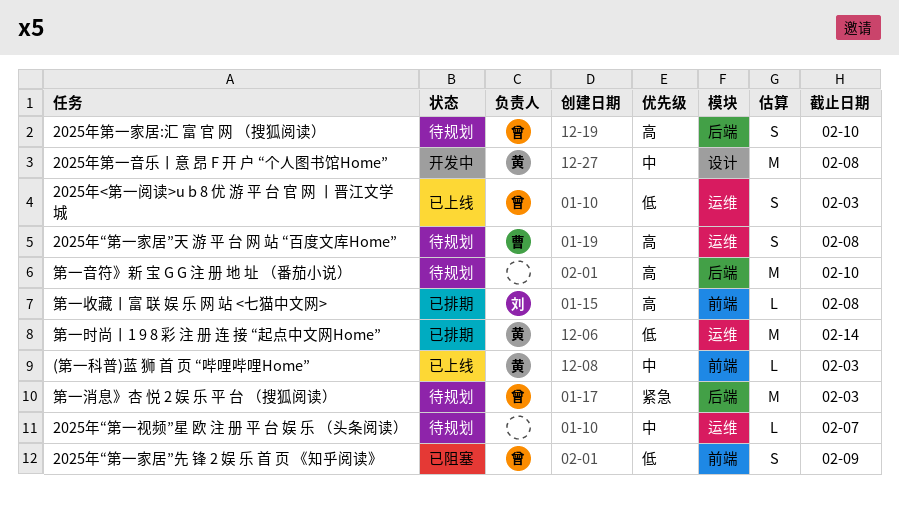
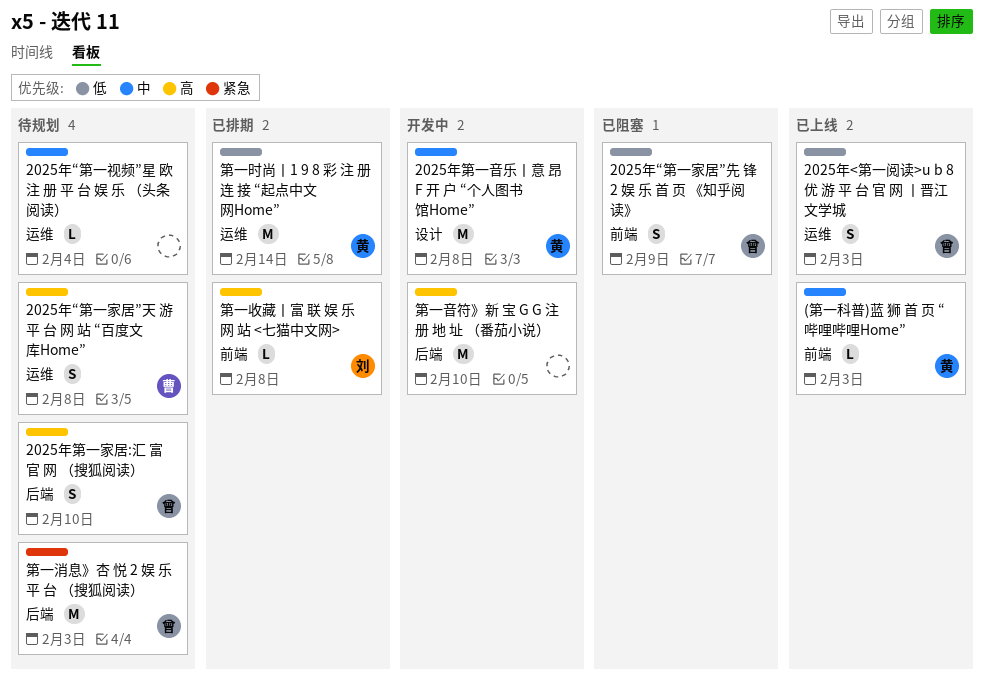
2025年“第一视频”星 欧 注 册 平 台 娱 乐 （头条阅读）, due: Feb 7 -> Feb 4
第一音符》新 宝 G G 注 册 地 址 （番茄小说）, status: 待规划 -> 开发中

